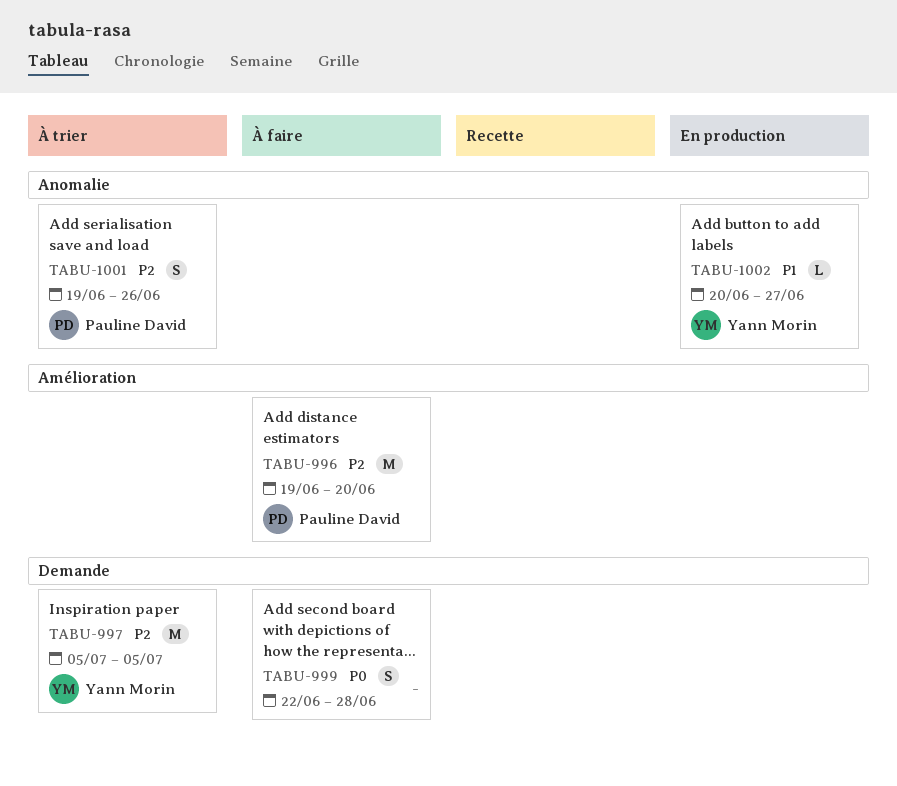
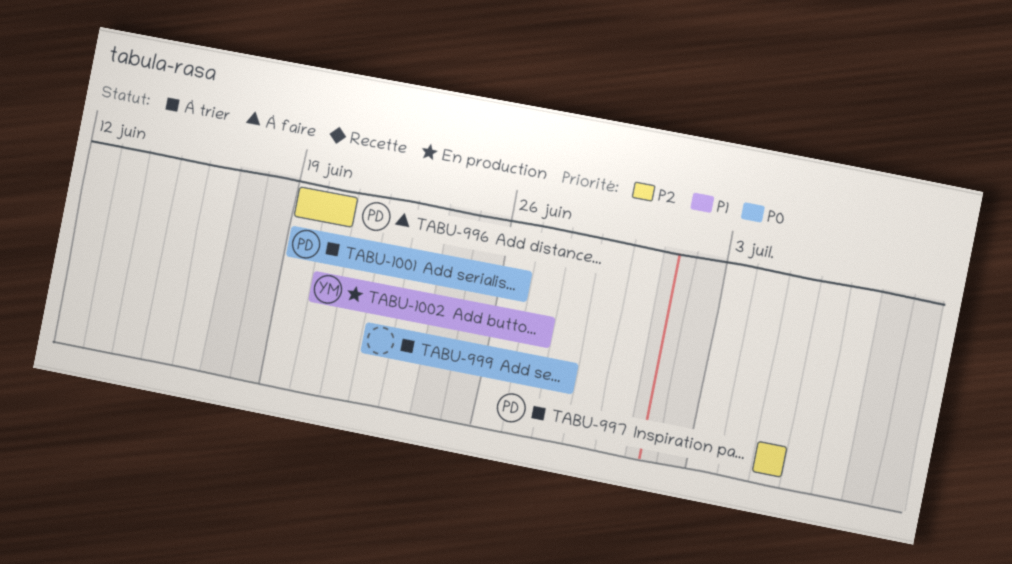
TABU-997, owner: Yann Morin -> Pauline David
TABU-999, status: À faire -> À trier
TABU-1001, priority: P2 -> P0

